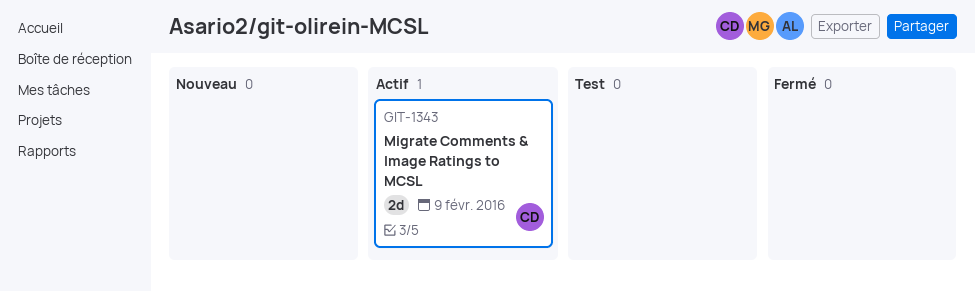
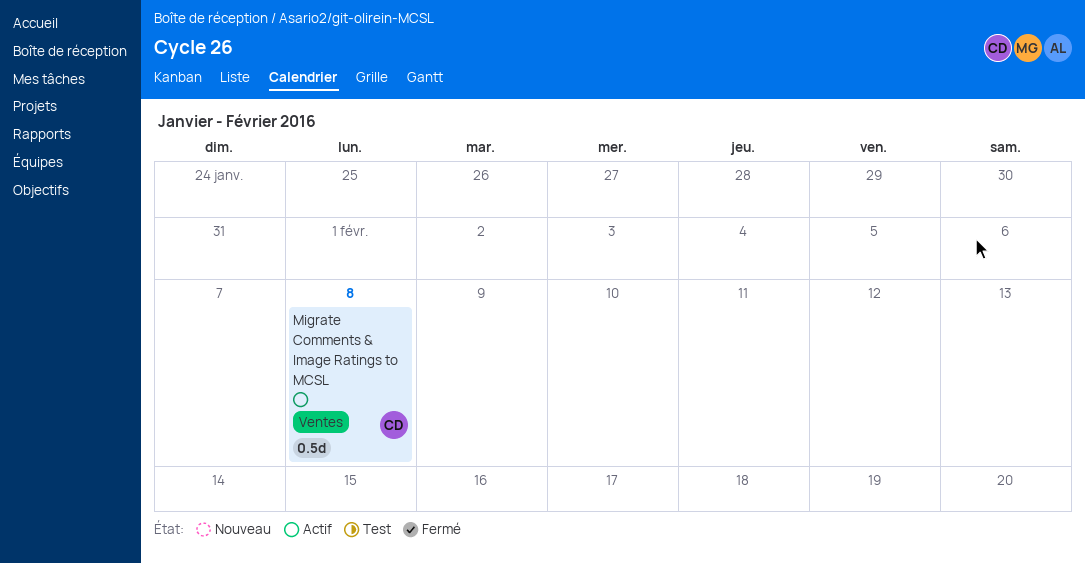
Migrate Comments & Image Ratings to MCSL, estimate: 2d -> 0.5d
Migrate Comments & Image Ratings to MCSL, due: Feb 9 -> Feb 8

